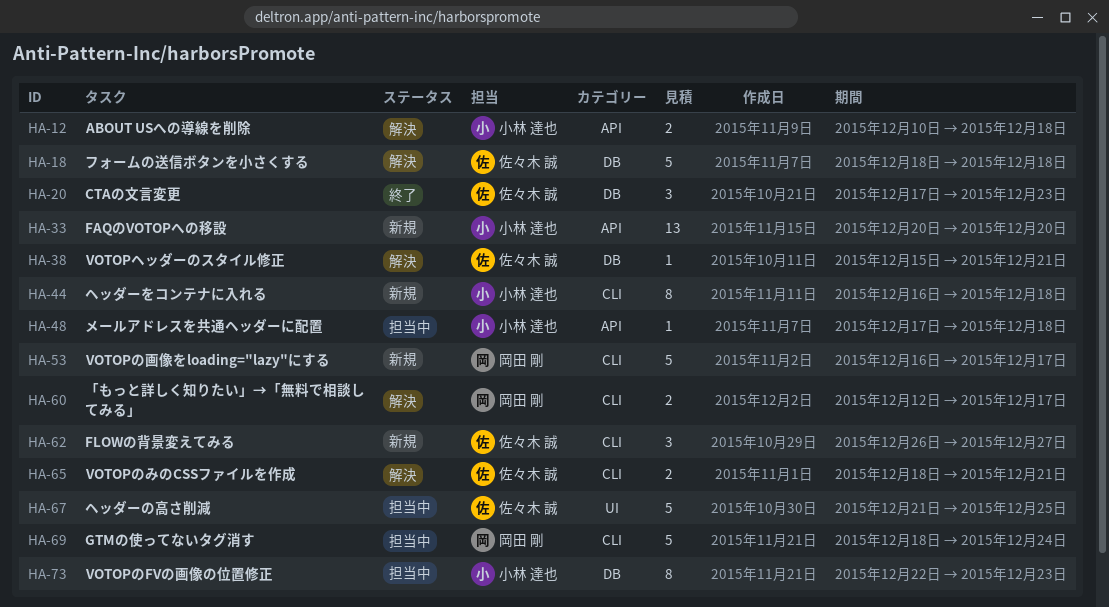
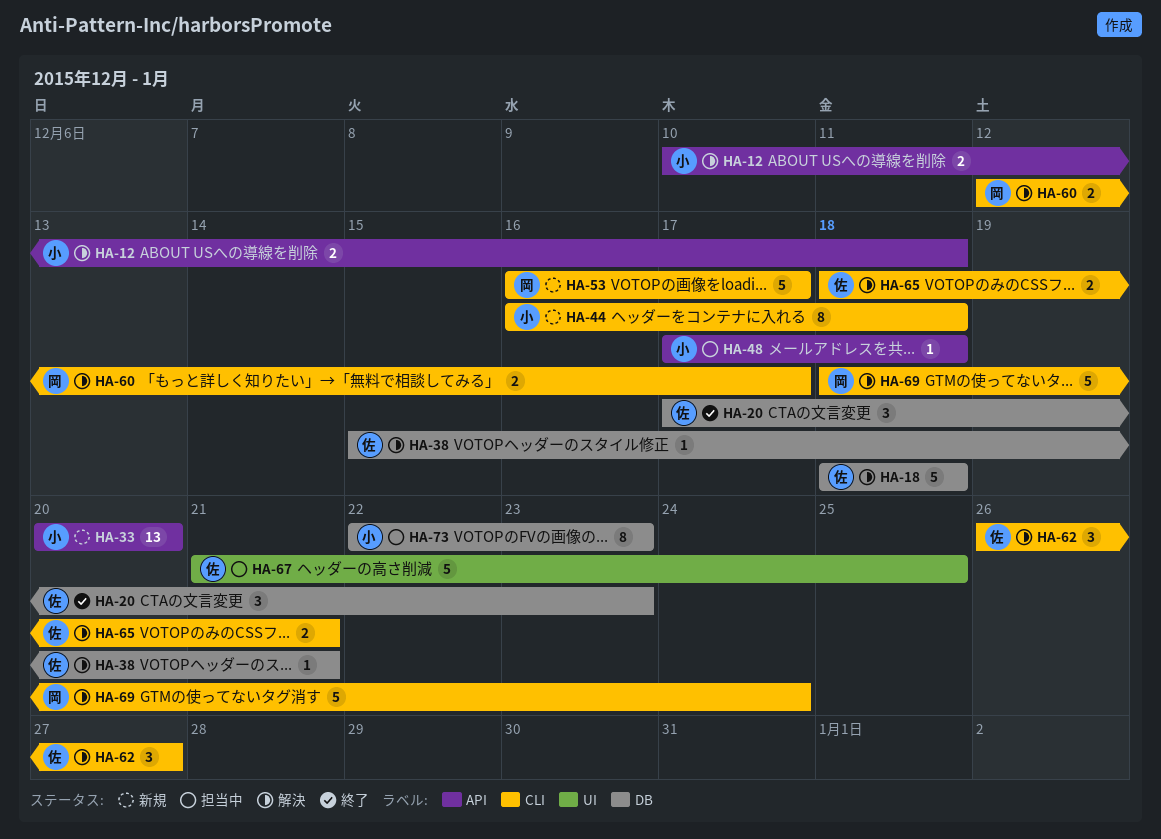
HA-62, status: 新規 -> 解決
HA-69, status: 担当中 -> 解決

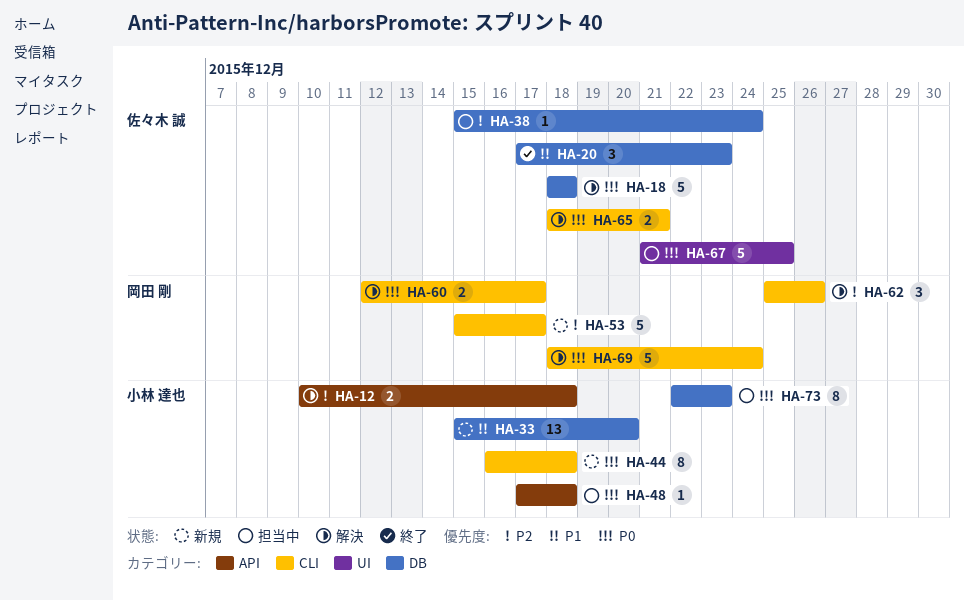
HA-33, label: API -> DB
HA-33, start: Dec 20 -> Dec 15
HA-38, status: 解決 -> 担当中
HA-38, due: Dec 21 -> Dec 24
HA-53, start: Dec 16 -> Dec 15
HA-62, owner: 佐々木 誠 -> 岡田 剛
HA-62, start: Dec 26 -> Dec 25
HA-62, due: Dec 27 -> Dec 26

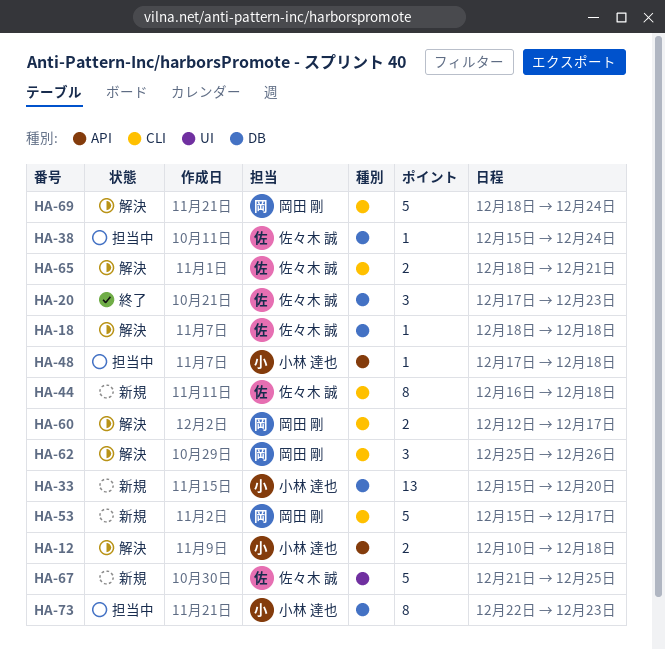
HA-18, estimate: 5 -> 1
HA-44, owner: 小林 達也 -> 佐々木 誠
HA-67, status: 担当中 -> 新規

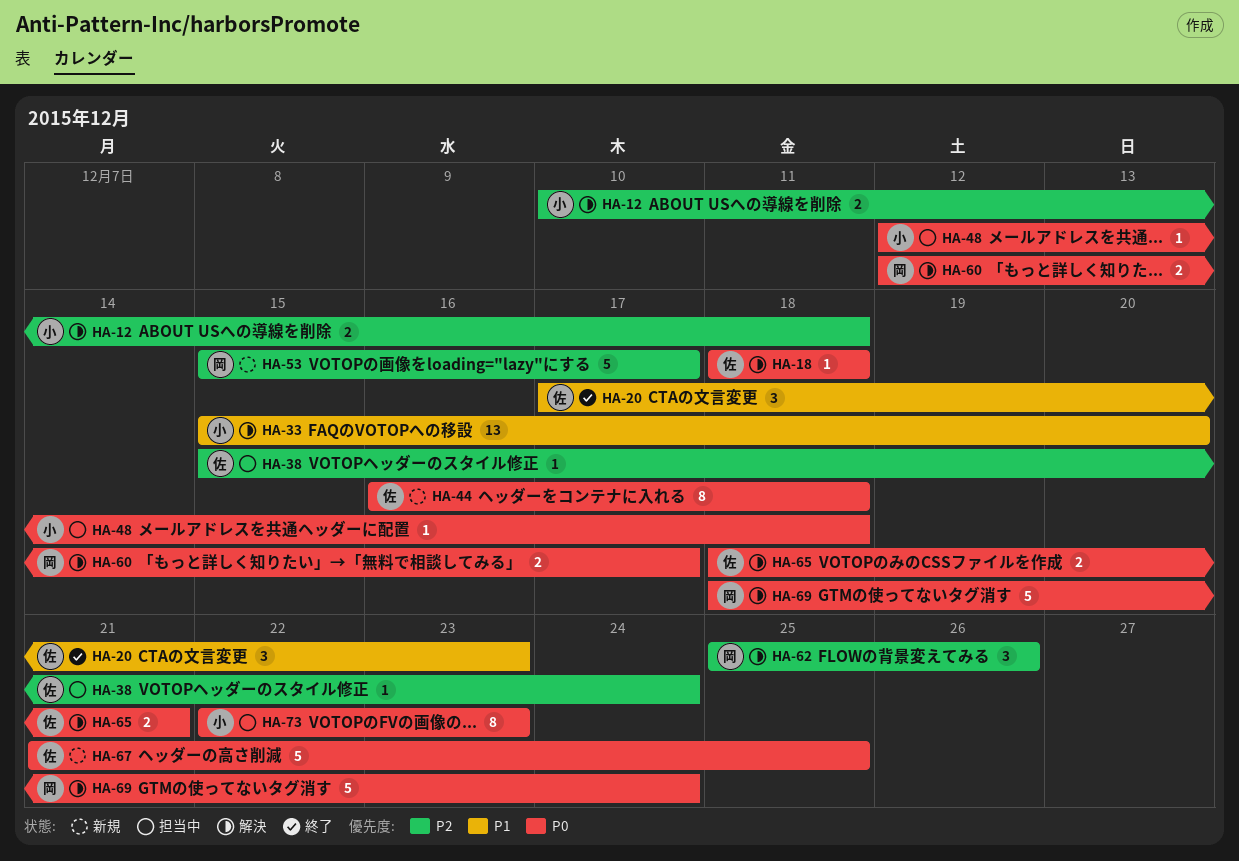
HA-33, status: 新規 -> 解決
HA-48, start: Dec 17 -> Dec 12

